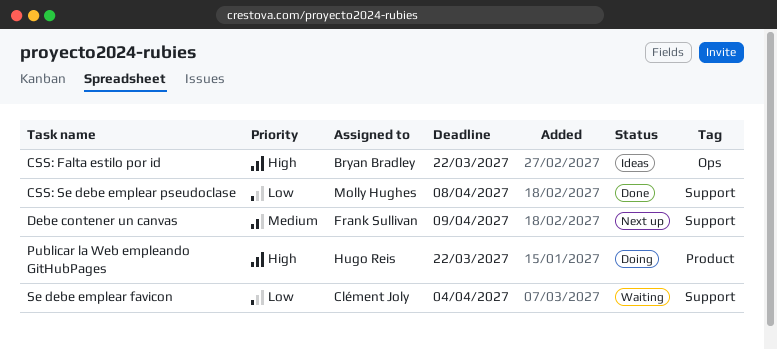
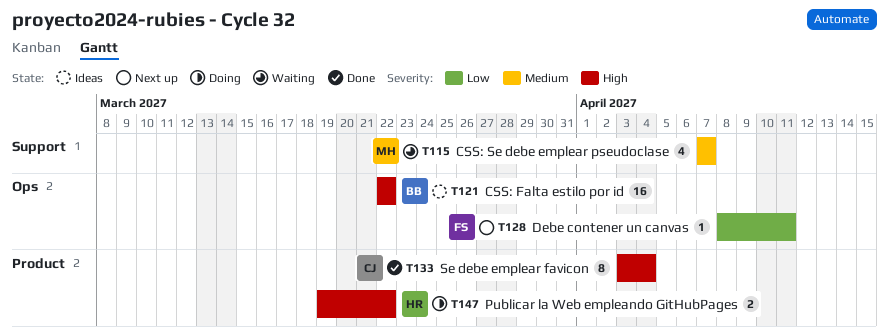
CSS: Se debe emplear pseudoclase, status: Done -> Waiting
CSS: Se debe emplear pseudoclase, priority: Low -> Medium
CSS: Se debe emplear pseudoclase, due: Apr 8 -> Apr 7
Debe contener un canvas, priority: Medium -> Low
Debe contener un canvas, label: Support -> Ops
Debe contener un canvas, due: Apr 9 -> Apr 11
Se debe emplear favicon, status: Waiting -> Done
Se debe emplear favicon, priority: Low -> High
Se debe emplear favicon, label: Support -> Product

